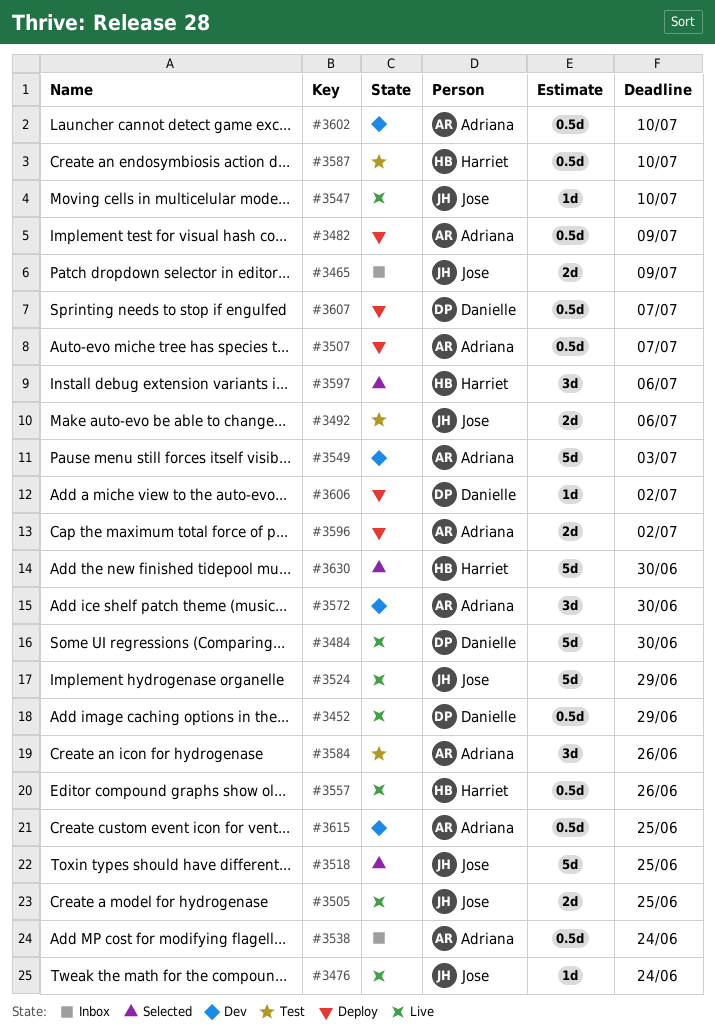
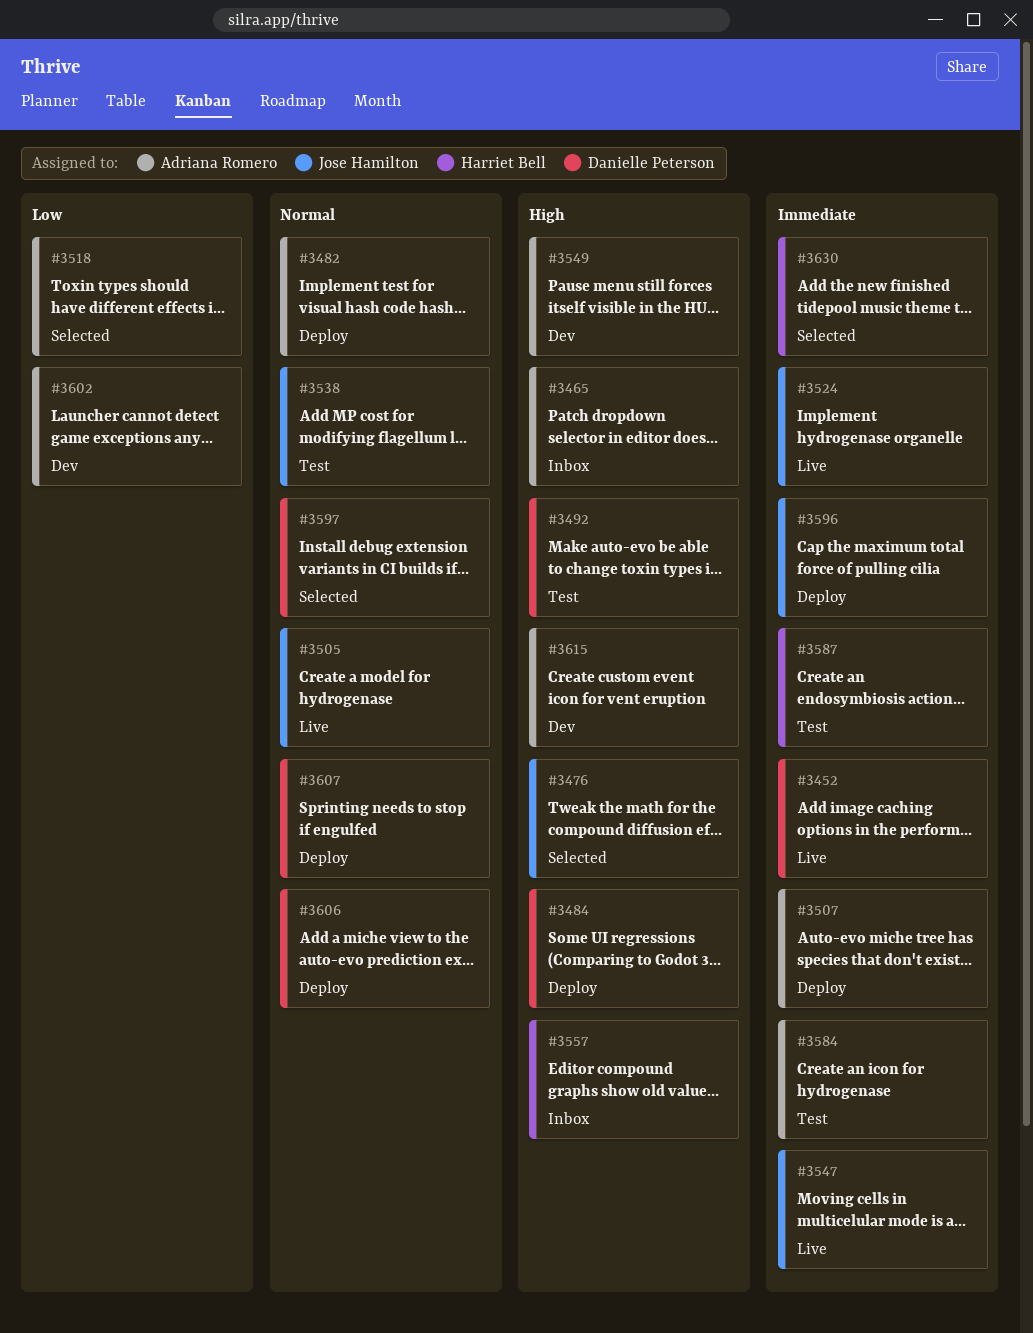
#3465, owner: Jose Hamilton -> Adriana Romero
#3476, status: Live -> Selected
#3484, status: Live -> Deploy
#3492, owner: Jose Hamilton -> Danielle Peterson
#3518, owner: Jose Hamilton -> Adriana Romero
#3538, status: Inbox -> Test
#3538, owner: Adriana Romero -> Jose Hamilton
#3557, status: Live -> Inbox
#3572: present -> none
#3596, owner: Adriana Romero -> Jose Hamilton
#3597, owner: Harriet Bell -> Danielle Peterson

